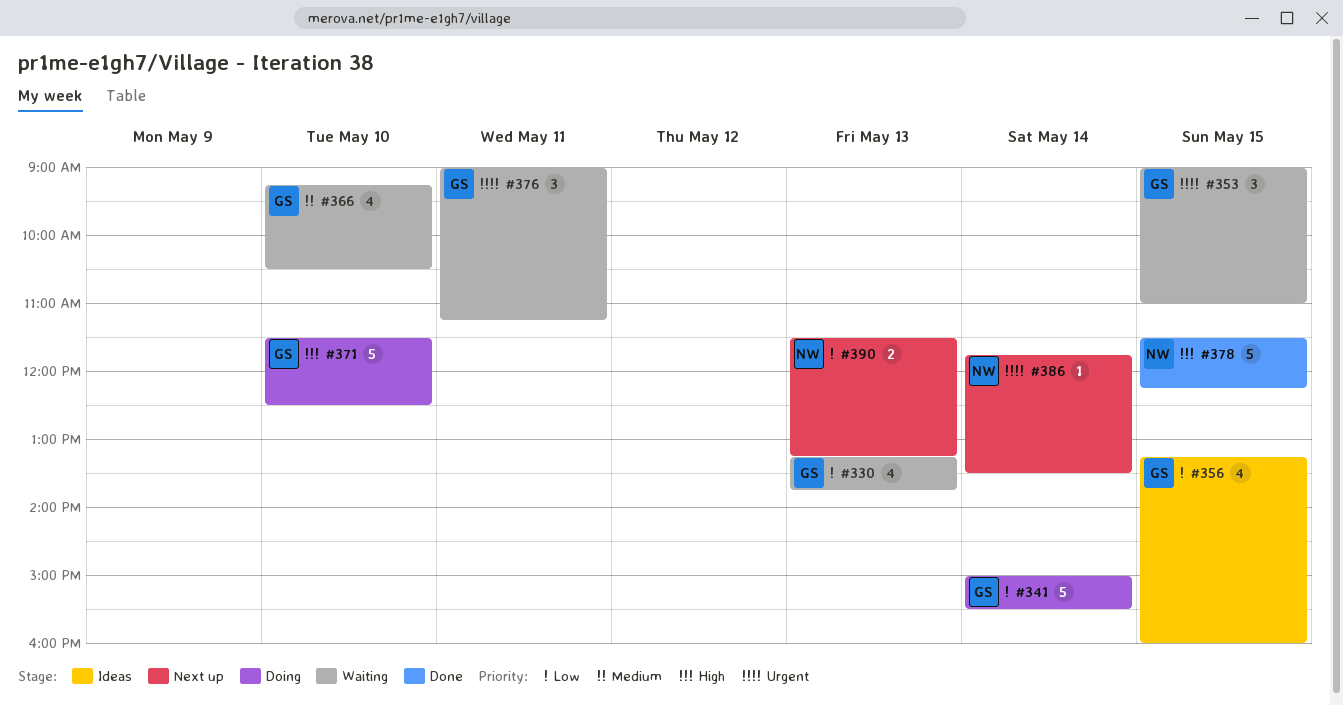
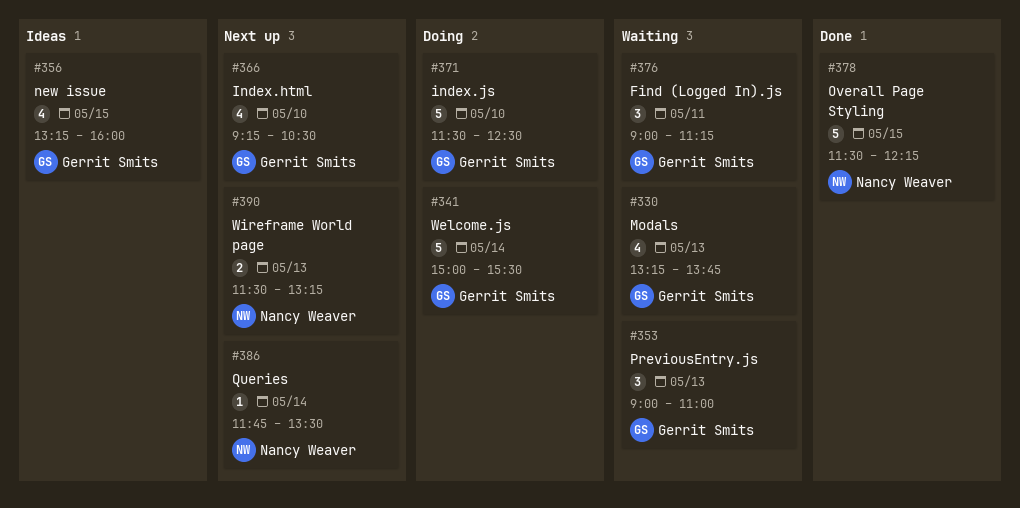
#353, day: May 15 -> May 13
#366, status: Waiting -> Next up

